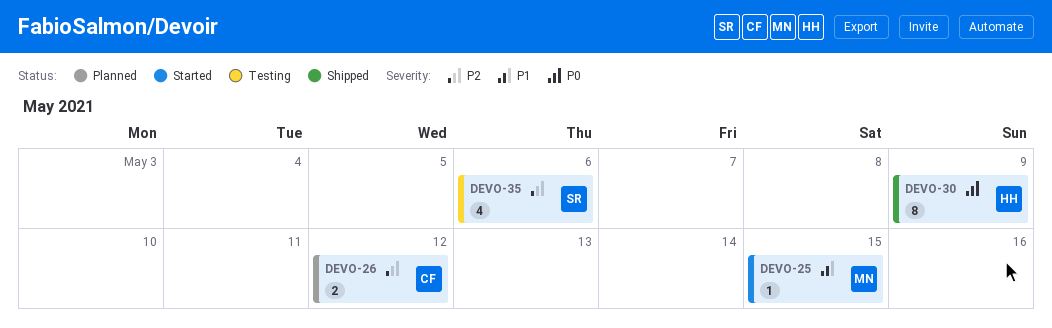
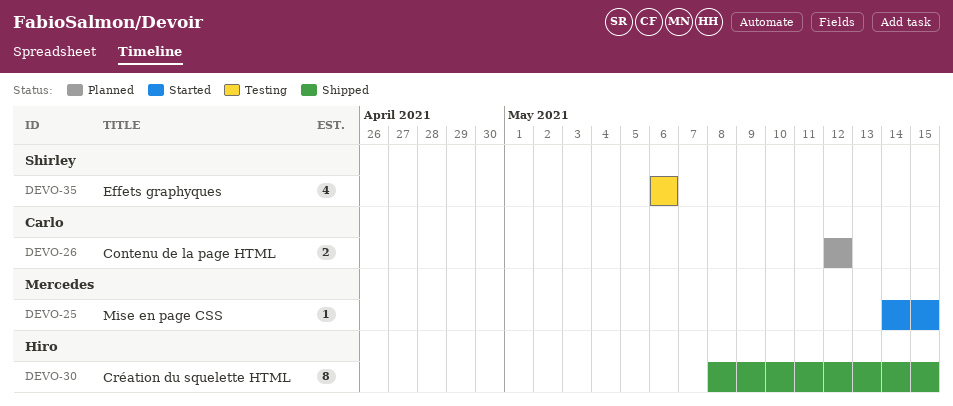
DEVO-30, due: May 9 -> May 15

